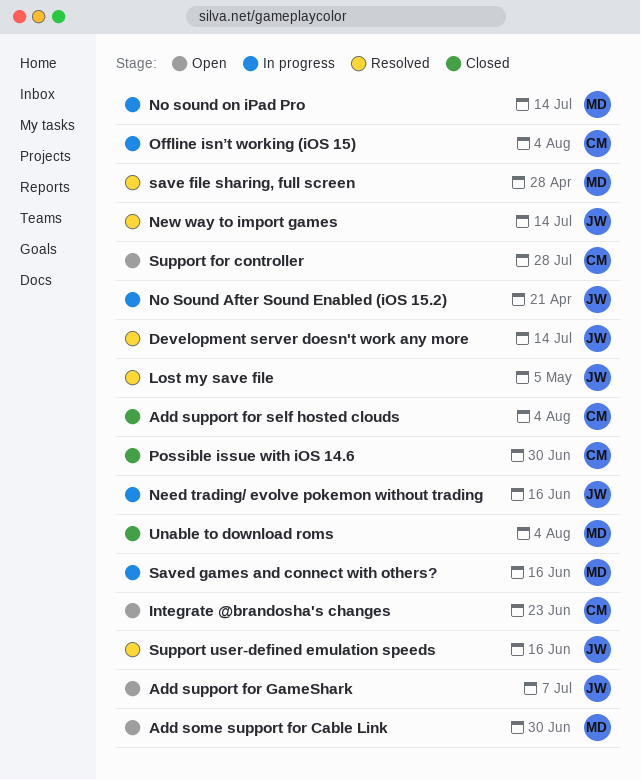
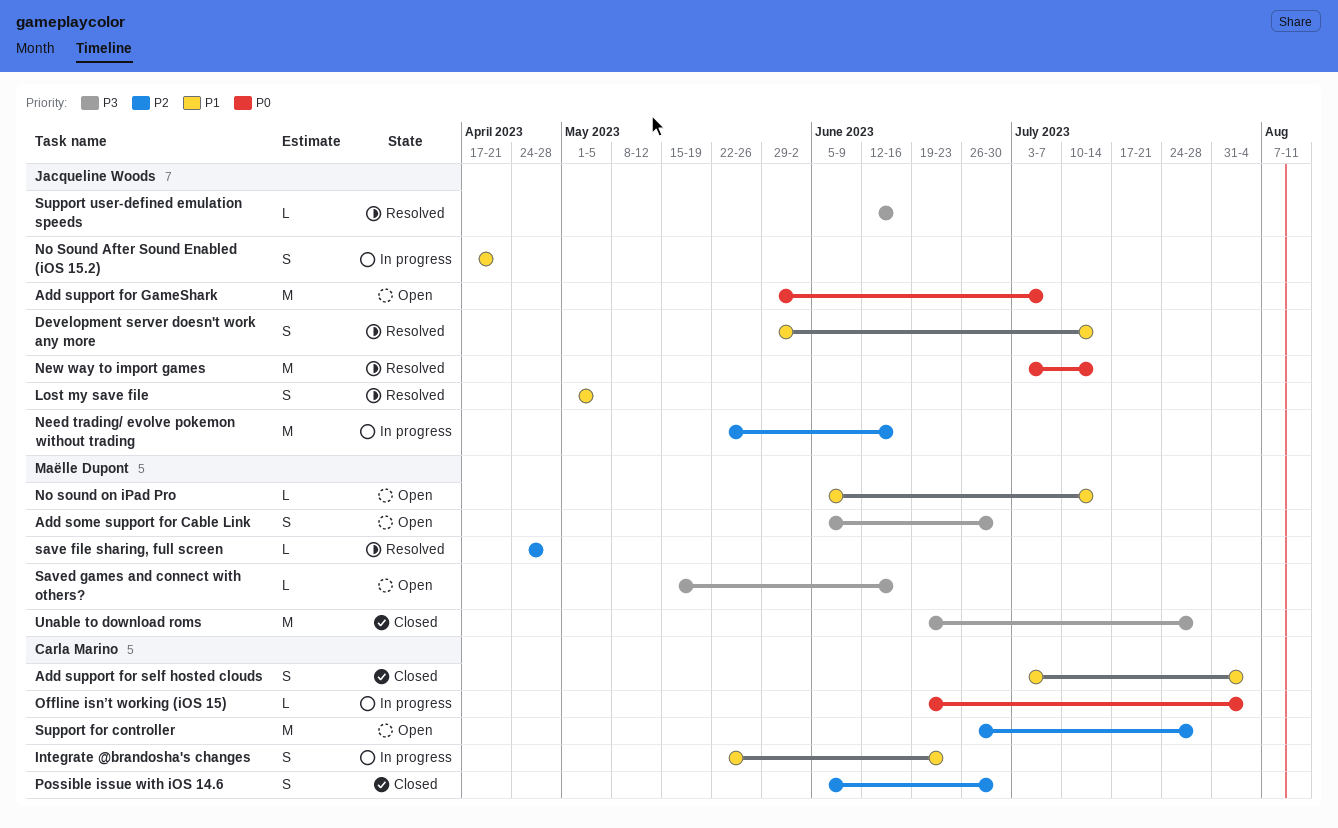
Integrate @brandosha's changes, status: Open -> In progress
No sound on iPad Pro, status: In progress -> Open
Saved games and connect with others?, status: In progress -> Open
Unable to download roms, due: Aug 4 -> Jul 28

